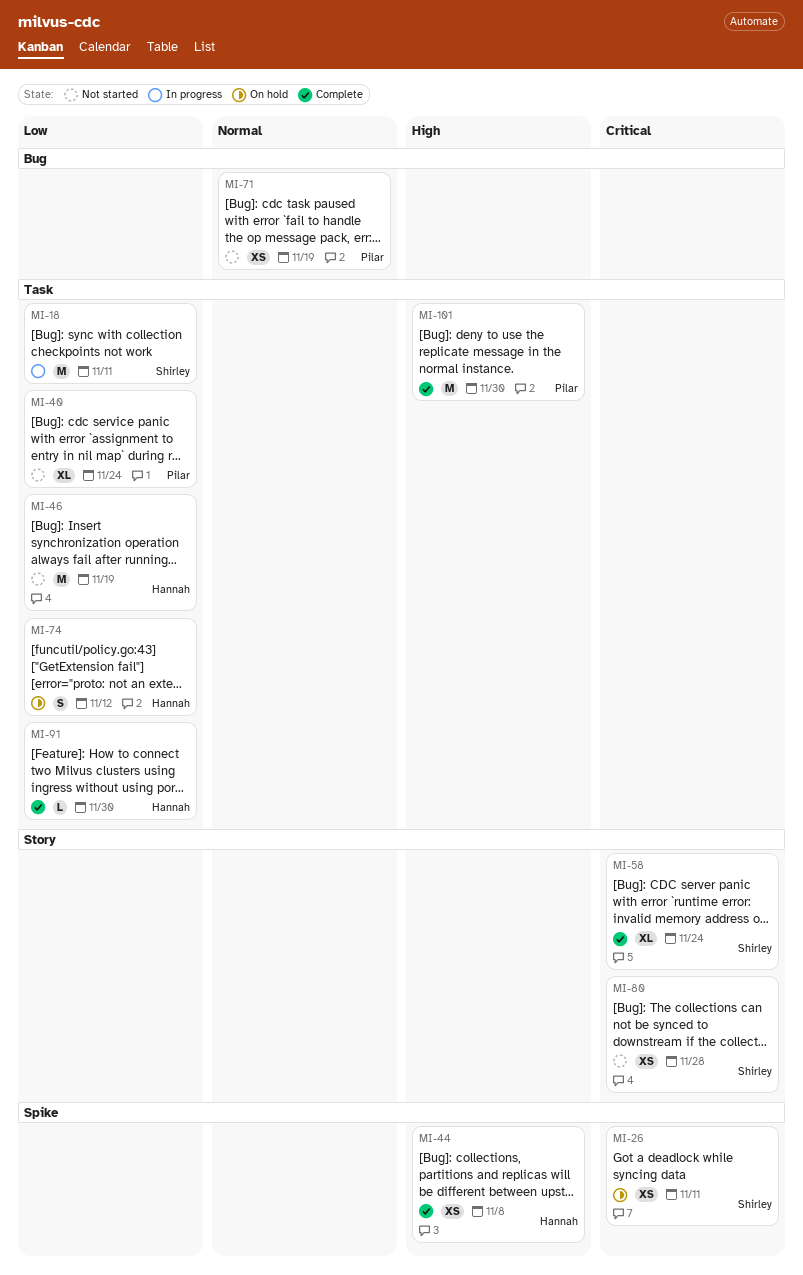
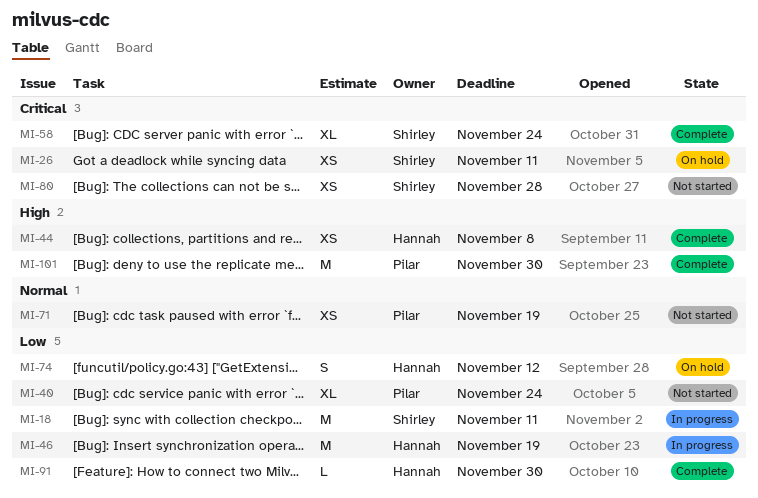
MI-46, status: Not started -> In progress

